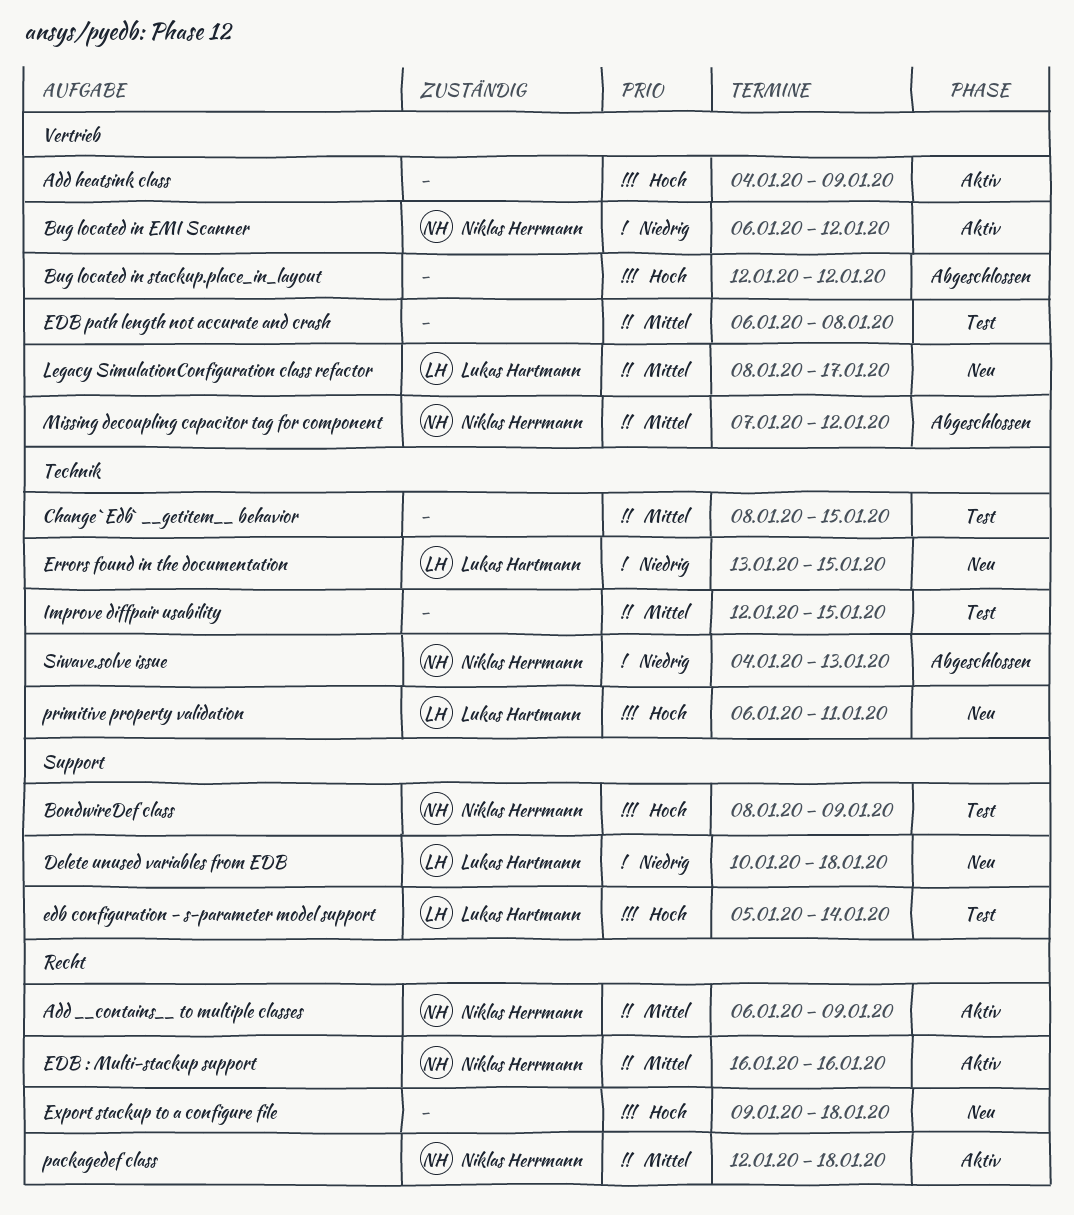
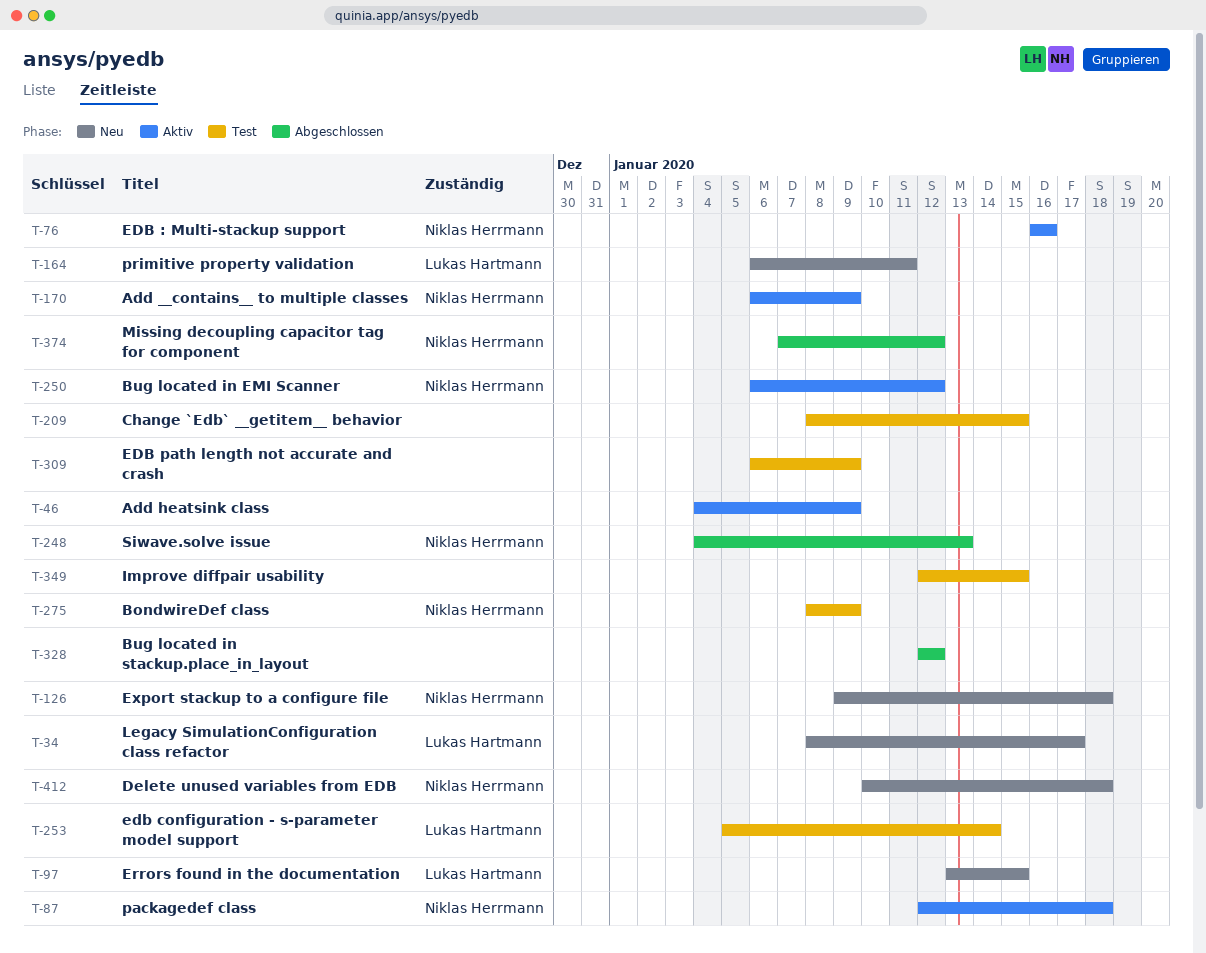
Delete unused variables from EDB, owner: Lukas Hartmann -> Niklas Herrmann
EDB path length not accurate and crash, due: Jan 8 -> Jan 9
Export stackup to a configure file, owner: none -> Niklas Herrmann

